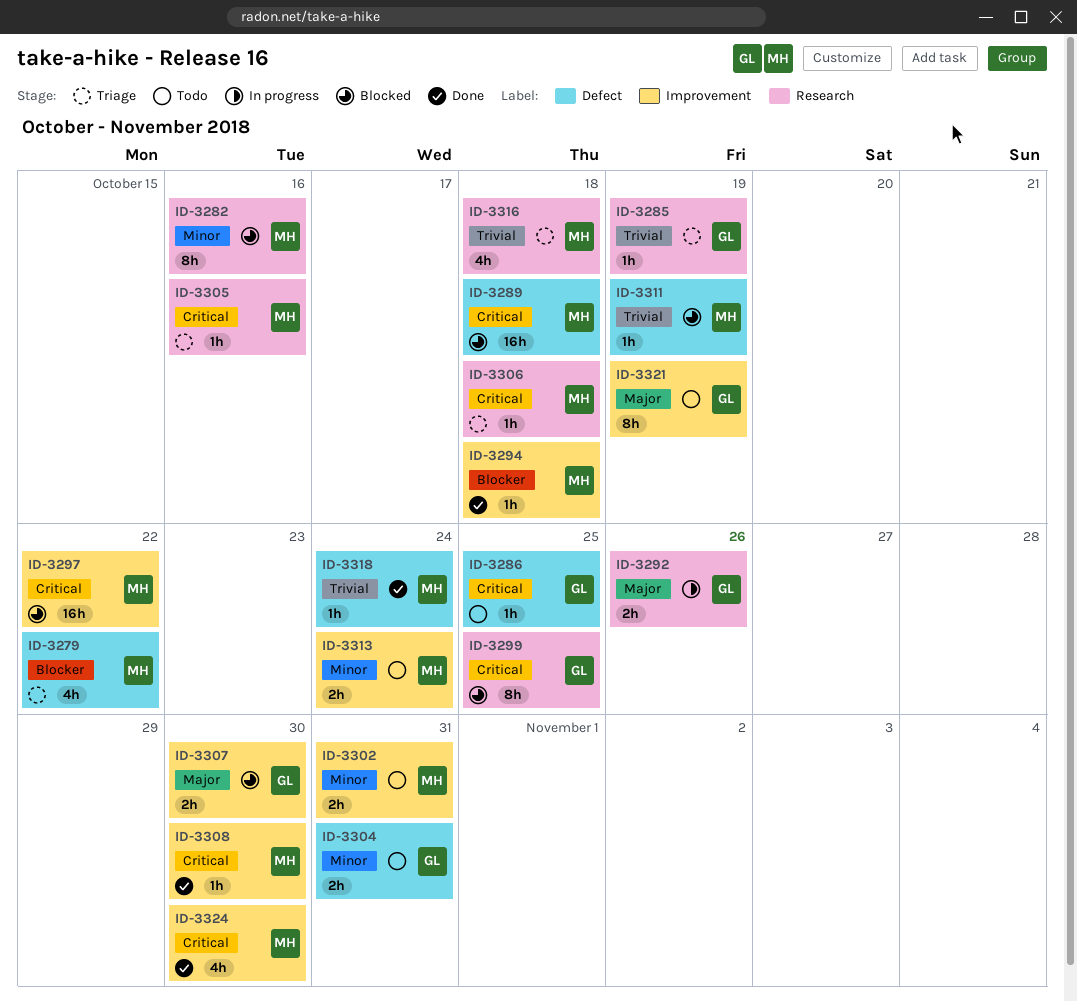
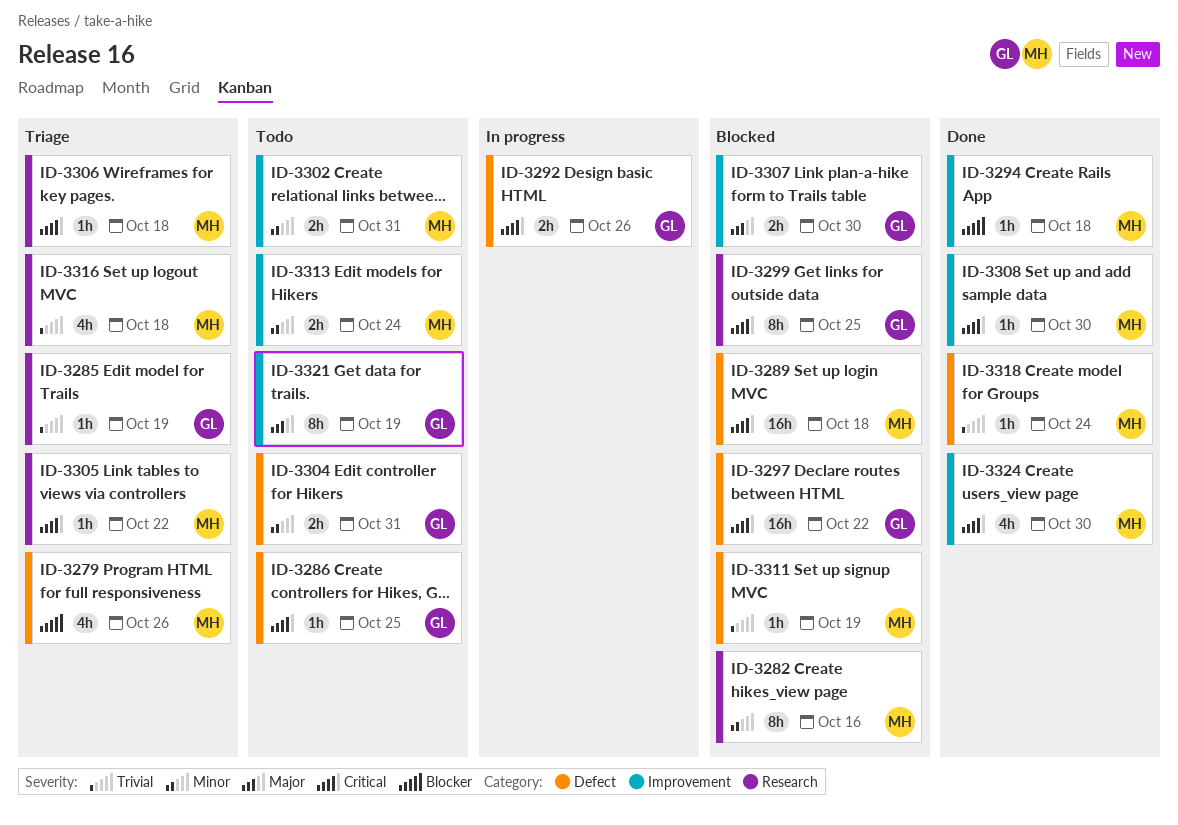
ID-3279, due: Oct 22 -> Oct 26
ID-3292, priority: Major -> Critical
ID-3292, label: Research -> Defect
ID-3297, owner: MH -> GL
ID-3297, label: Improvement -> Defect
ID-3305, due: Oct 16 -> Oct 22

